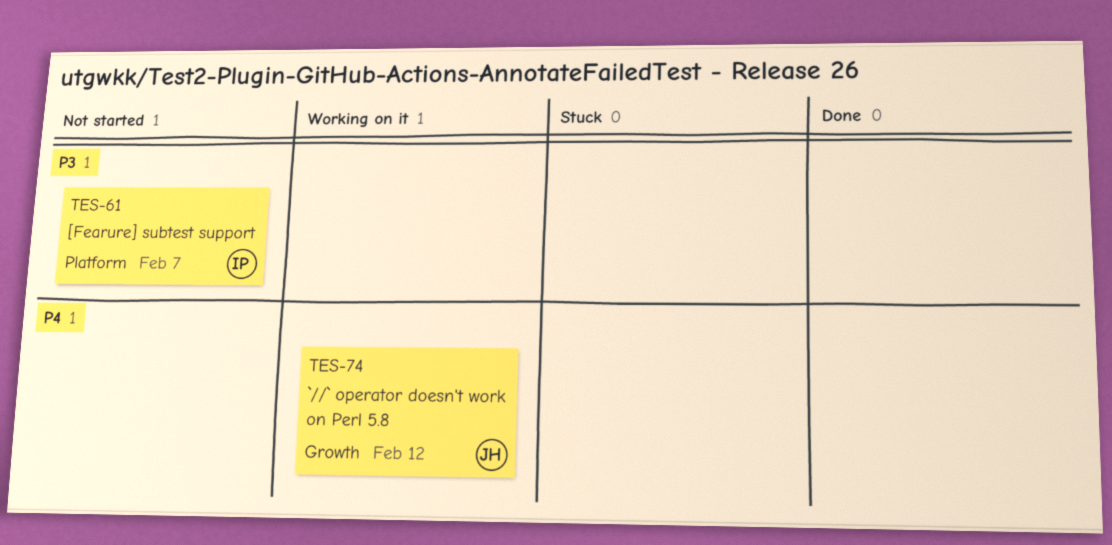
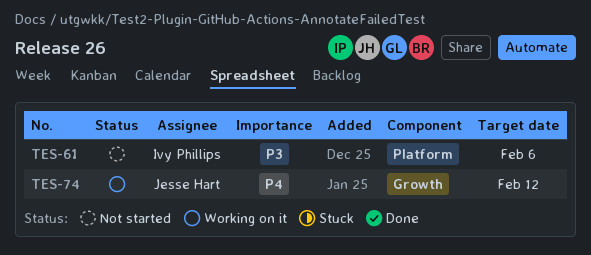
TES-61, due: Feb 7 -> Feb 6

